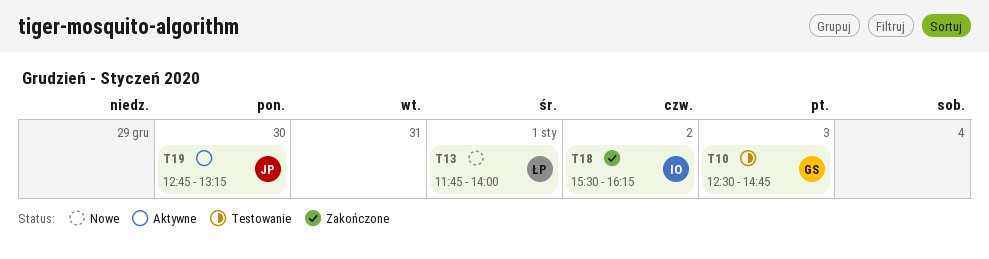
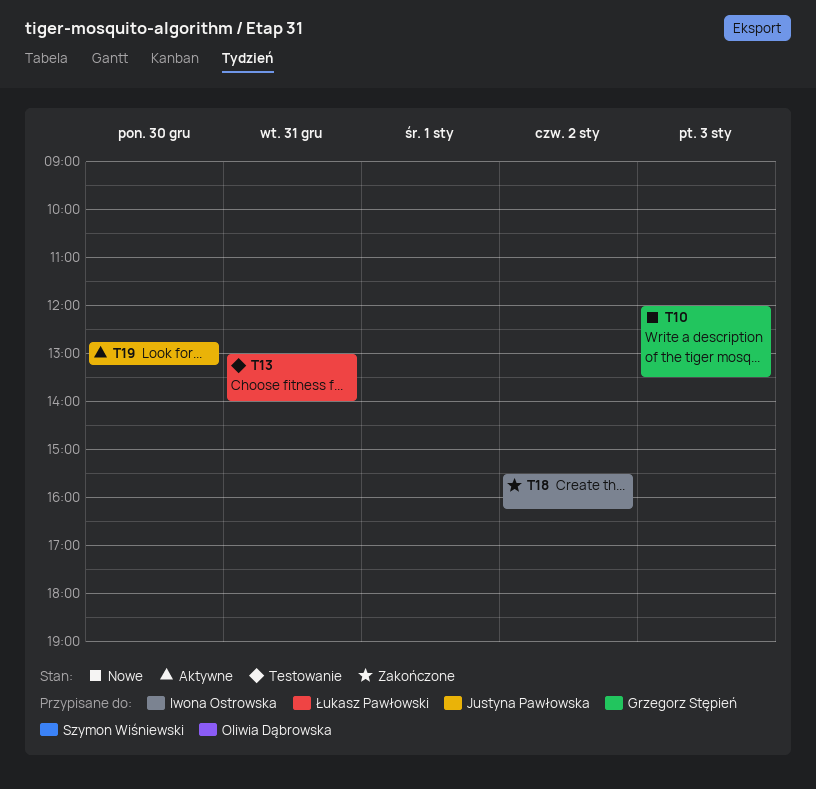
T10, status: Testowanie -> Nowe
T10, begins: 12:30 -> 12:00
T10, ends: 14:45 -> 13:30
T13, status: Nowe -> Testowanie
T13, day: Jan 1 -> Dec 31
T13, begins: 11:45 -> 13:00

